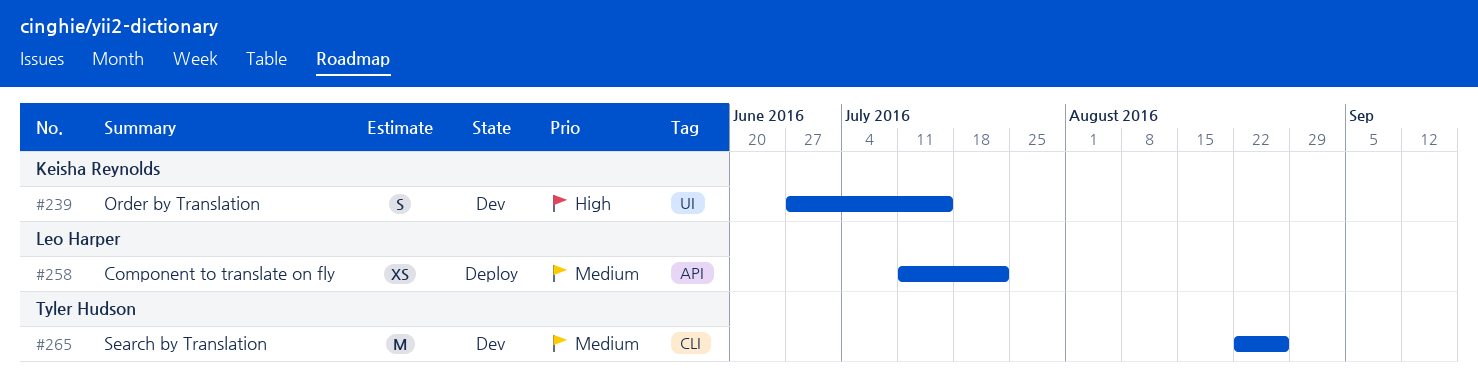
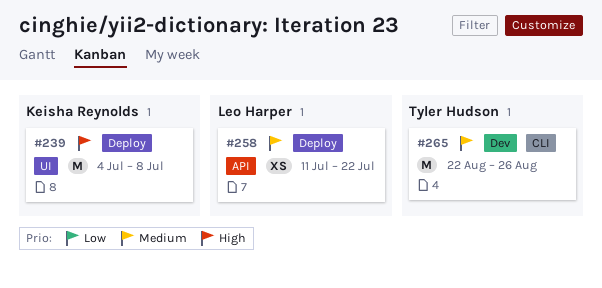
#239, status: Dev -> Deploy
#239, estimate: S -> M
#239, start: Jun 27 -> Jul 4
#239, due: Jul 15 -> Jul 8

